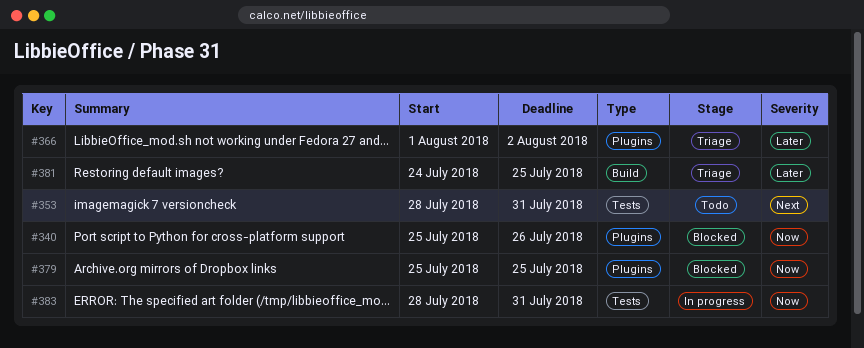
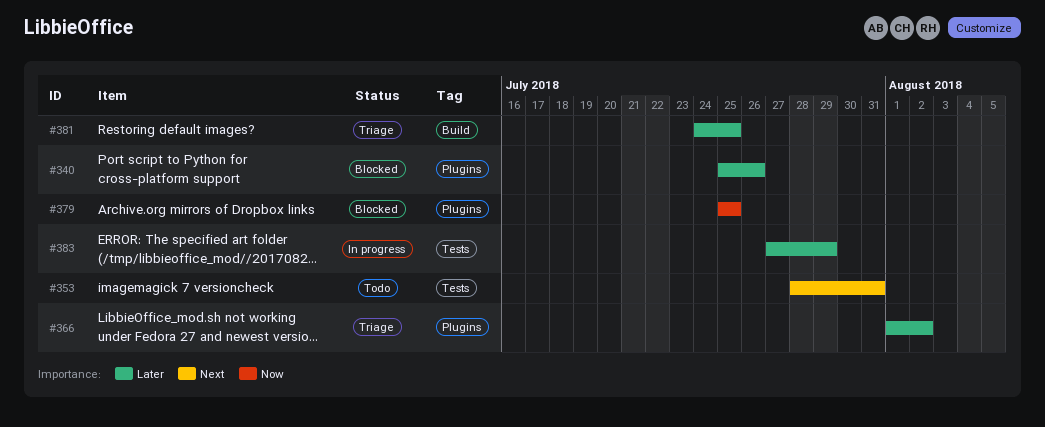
#340, priority: Now -> Later
#383, priority: Now -> Later
#383, start: Jul 28 -> Jul 27
#383, due: Jul 31 -> Jul 29

